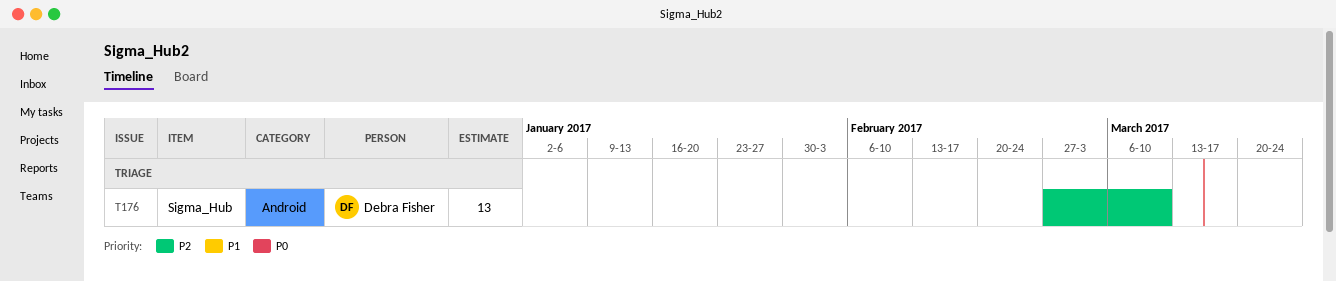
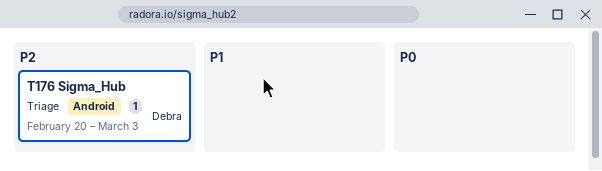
T176, estimate: 13 -> 1
T176, start: Feb 27 -> Feb 20
T176, due: Mar 10 -> Mar 3

